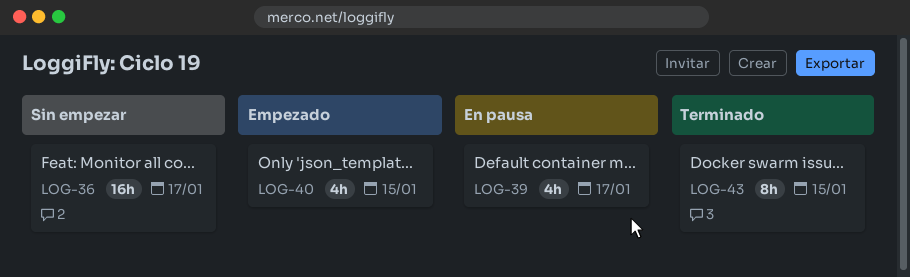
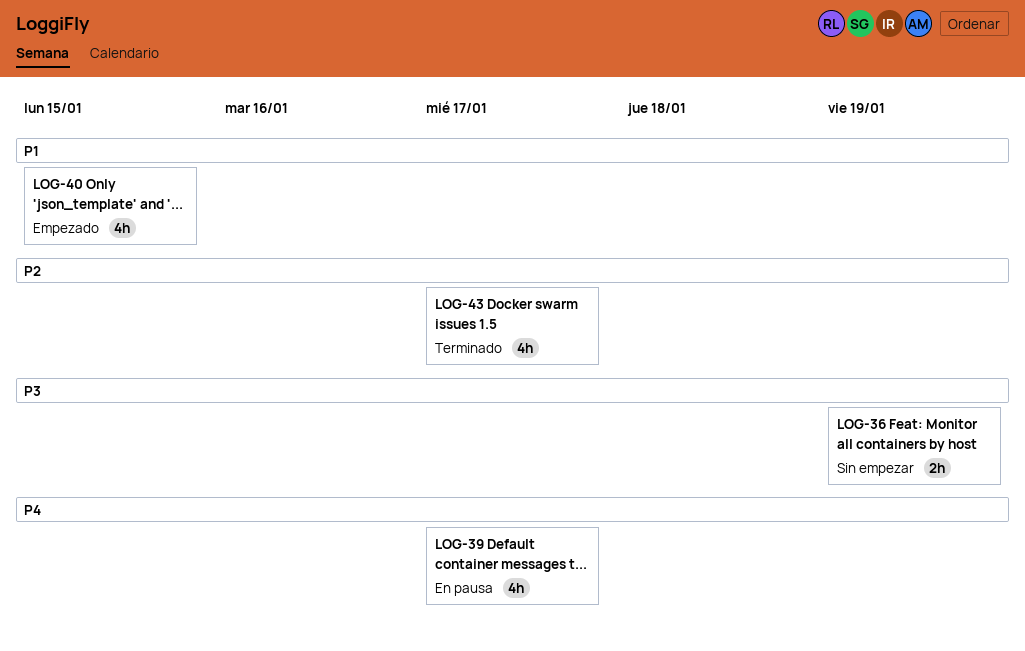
LOG-36, estimate: 16h -> 2h
LOG-36, due: Jan 17 -> Jan 19
LOG-43, estimate: 8h -> 4h
LOG-43, due: Jan 15 -> Jan 17

